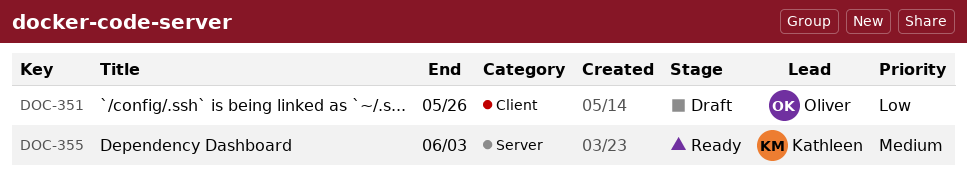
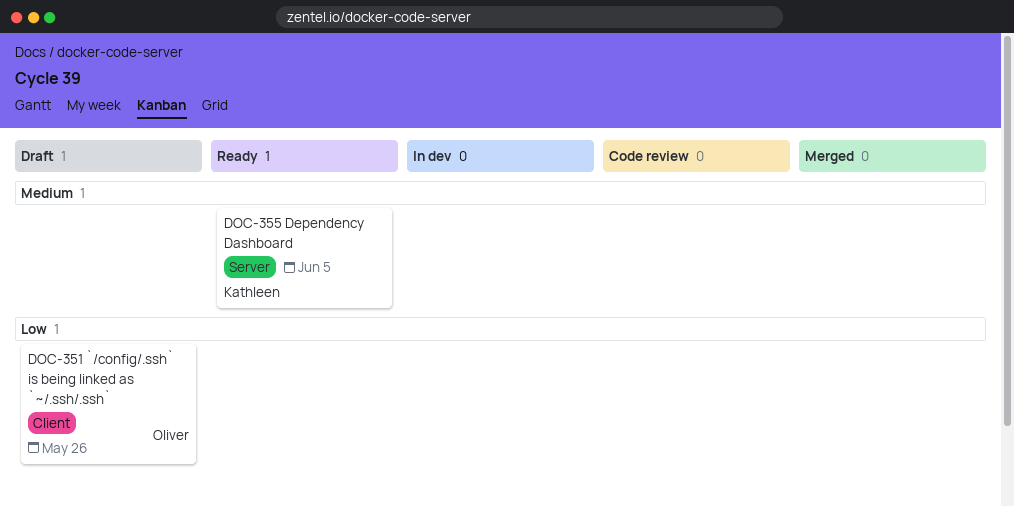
DOC-355, due: Jun 3 -> Jun 5

